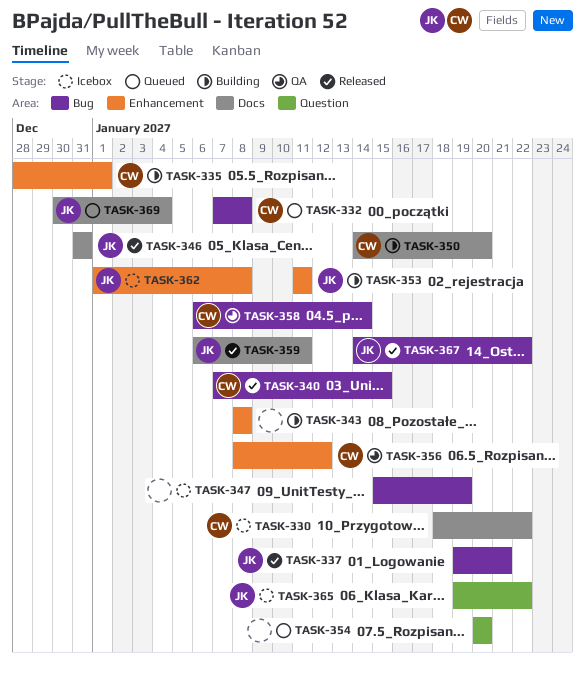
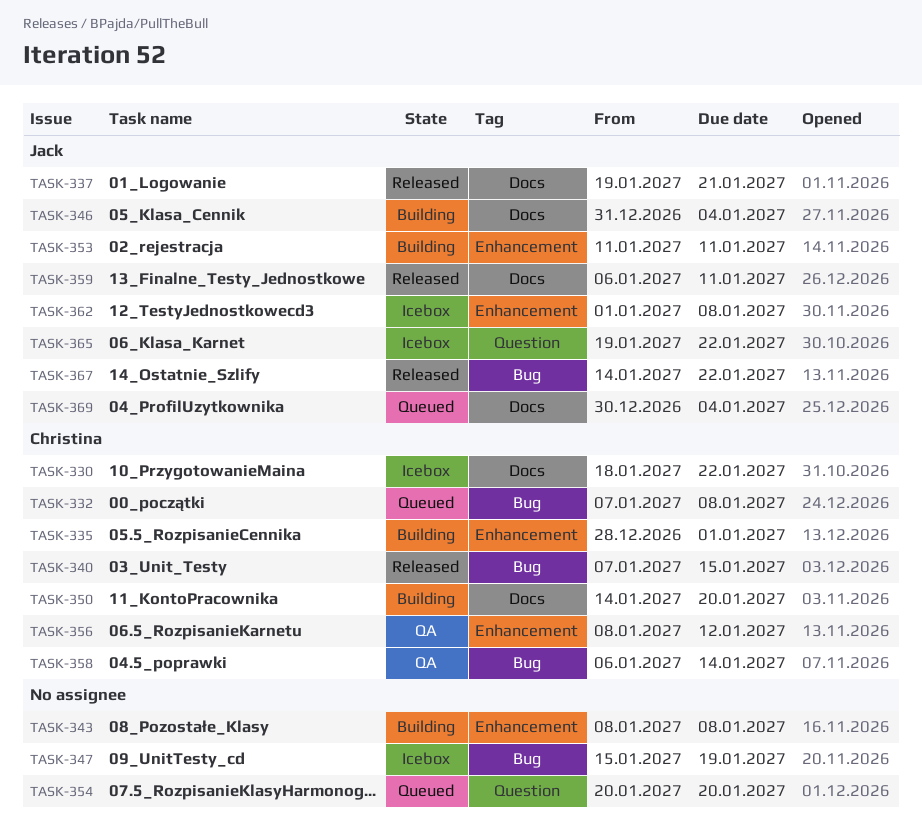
TASK-337, label: Bug -> Docs
TASK-346, status: Released -> Building
TASK-346, due: Dec 31 -> Jan 4

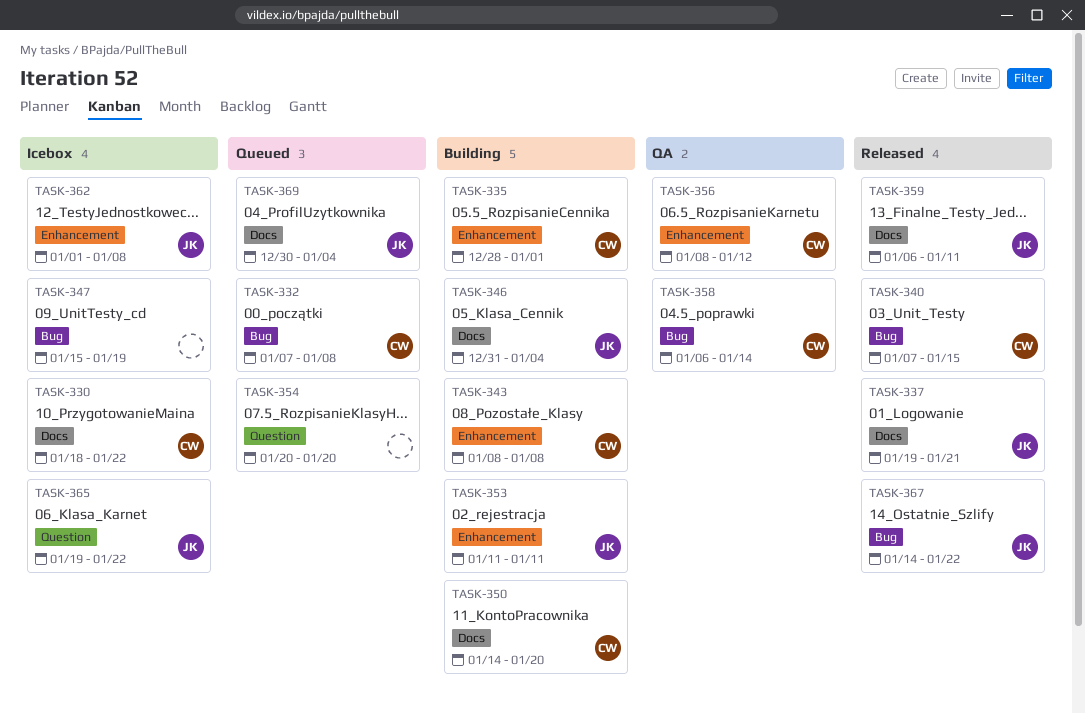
TASK-343, owner: none -> Christina

